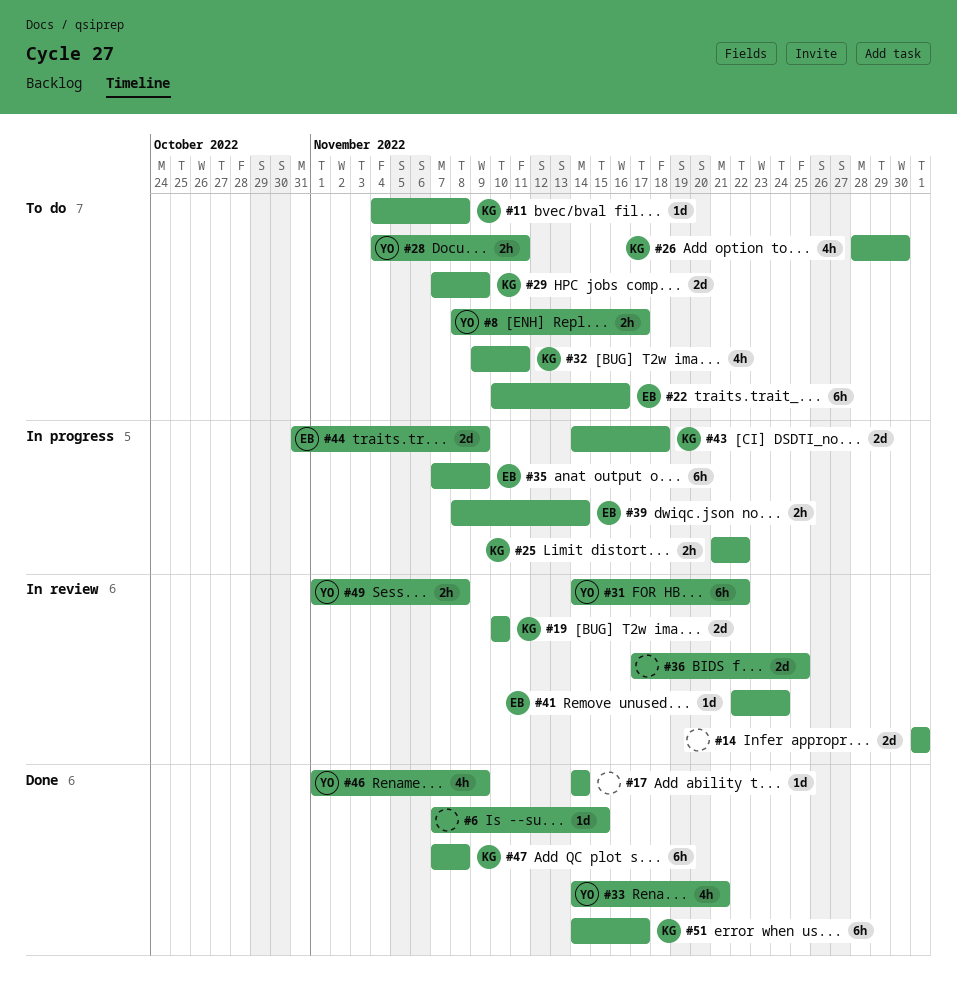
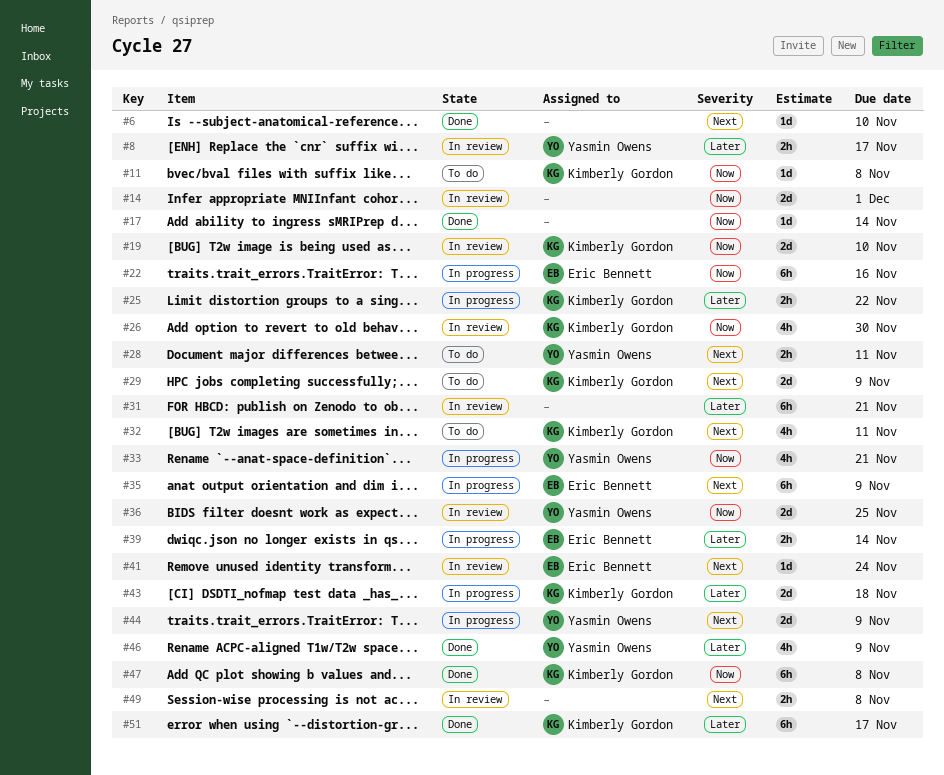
#6, due: Nov 15 -> Nov 10
#8, status: To do -> In review
#22, status: To do -> In progress
#26, status: To do -> In review
#31, owner: Yasmin Owens -> none
#31, due: Nov 22 -> Nov 21
#33, status: Done -> In progress
#36, owner: none -> Yasmin Owens
#44, owner: Eric Bennett -> Yasmin Owens
#49, owner: Yasmin Owens -> none

